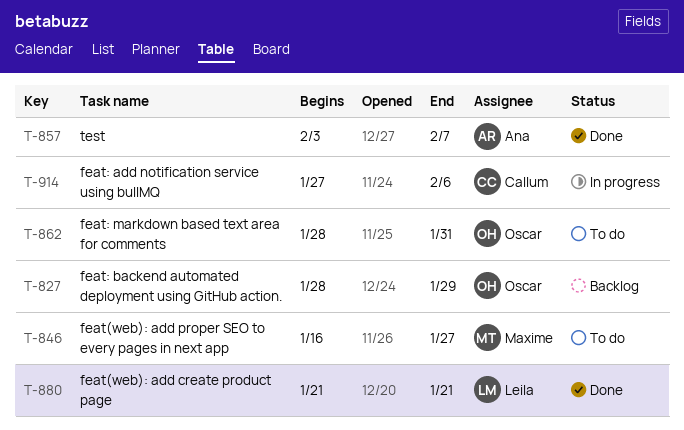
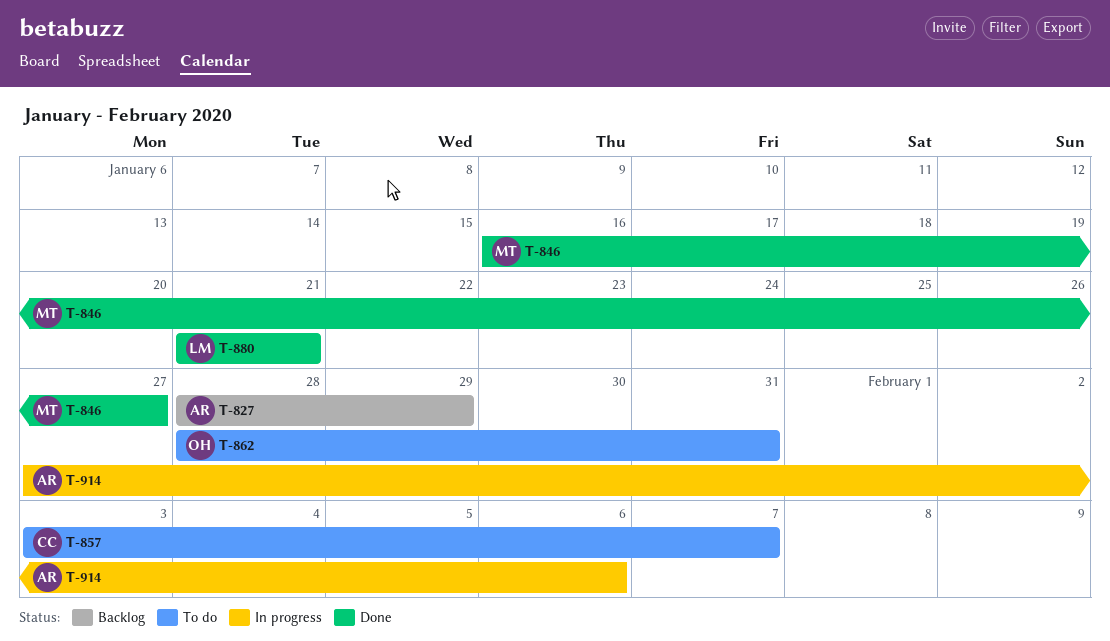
T-827, owner: Oscar -> Ana
T-846, status: To do -> Done
T-857, status: Done -> To do
T-857, owner: Ana -> Callum
T-914, owner: Callum -> Ana

